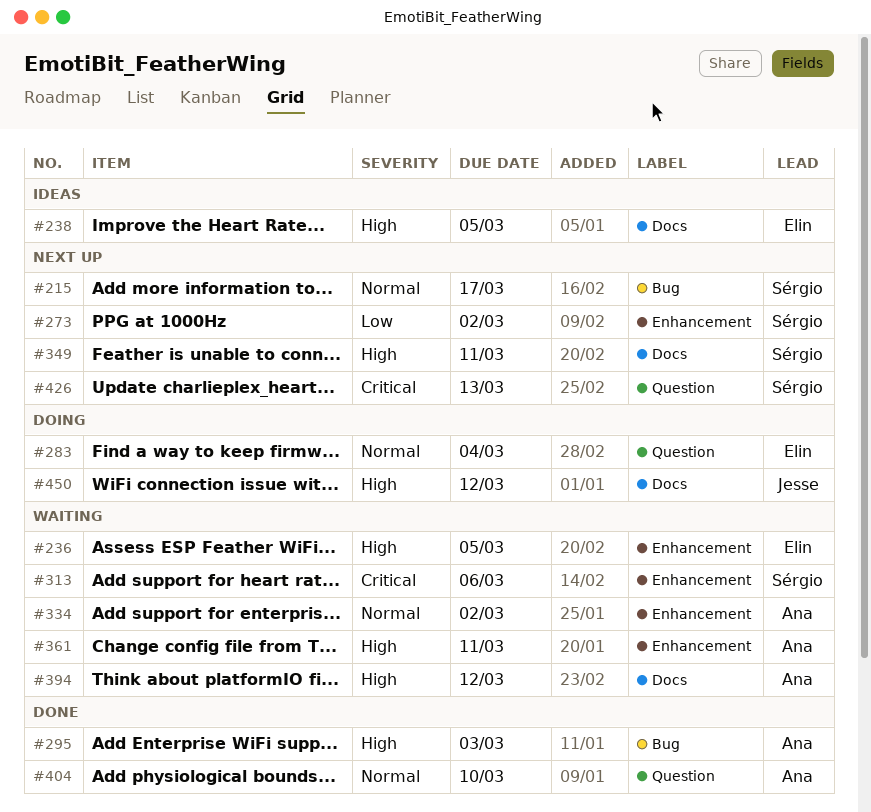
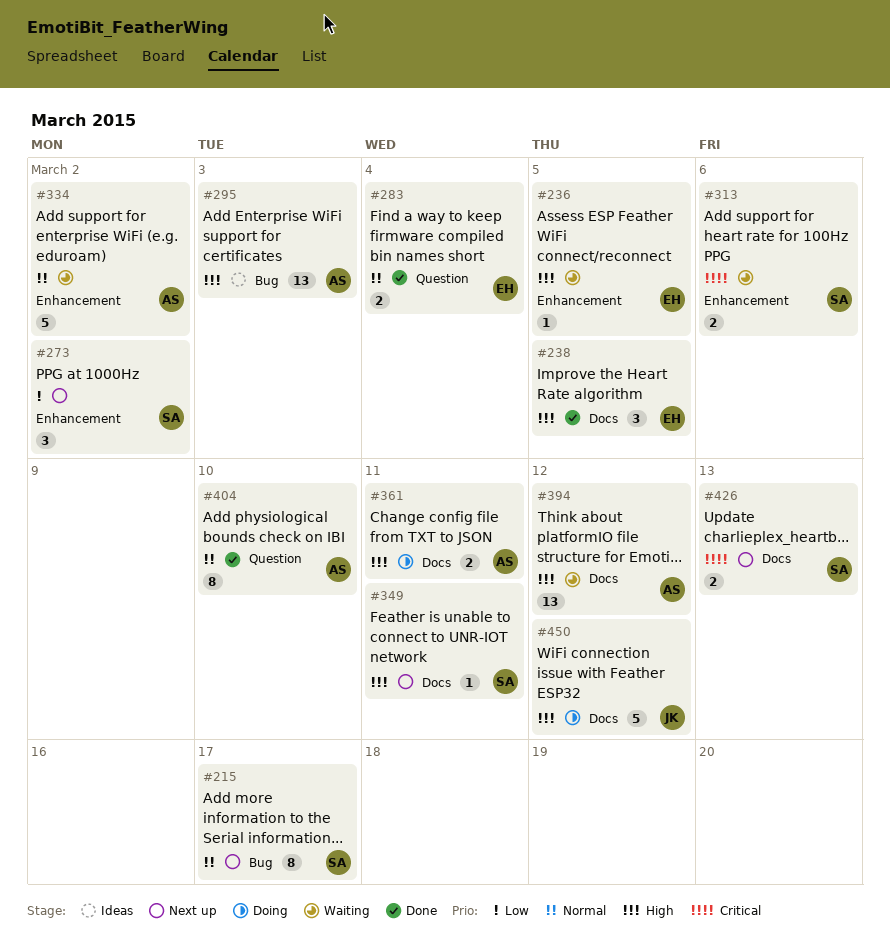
#238, status: Ideas -> Done
#283, status: Doing -> Done
#295, status: Done -> Ideas
#361, status: Waiting -> Doing
#361, label: Enhancement -> Docs
#426, label: Question -> Docs

